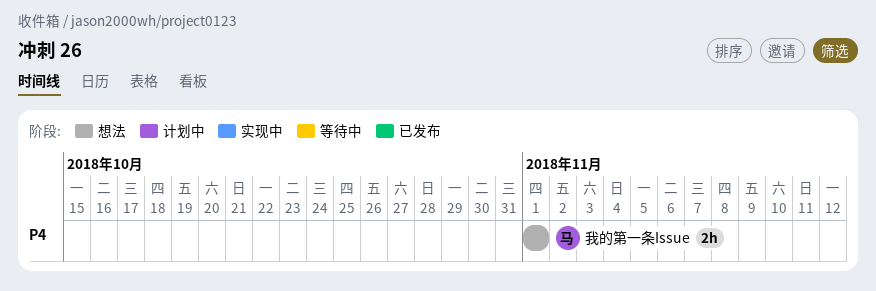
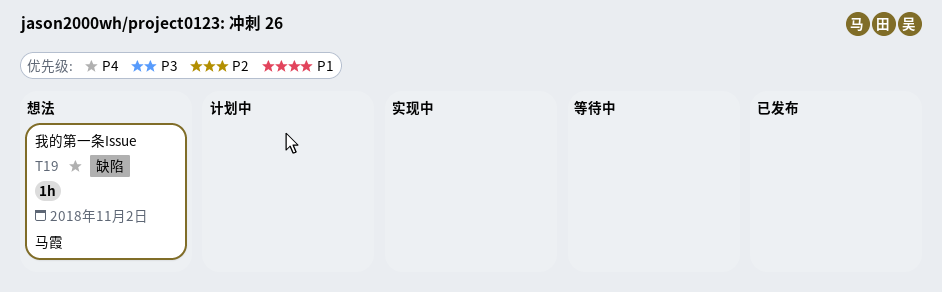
我的第一条Issue, estimate: 2h -> 1h
我的第一条Issue, due: Nov 1 -> Nov 2

